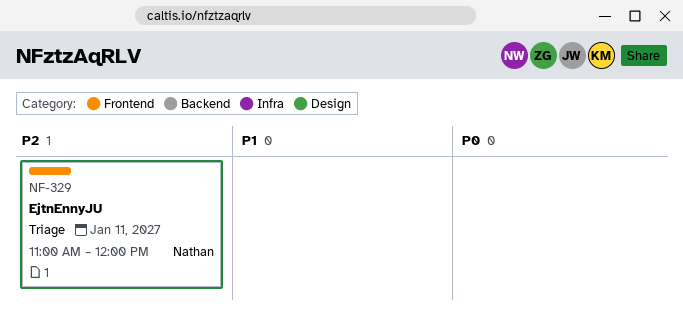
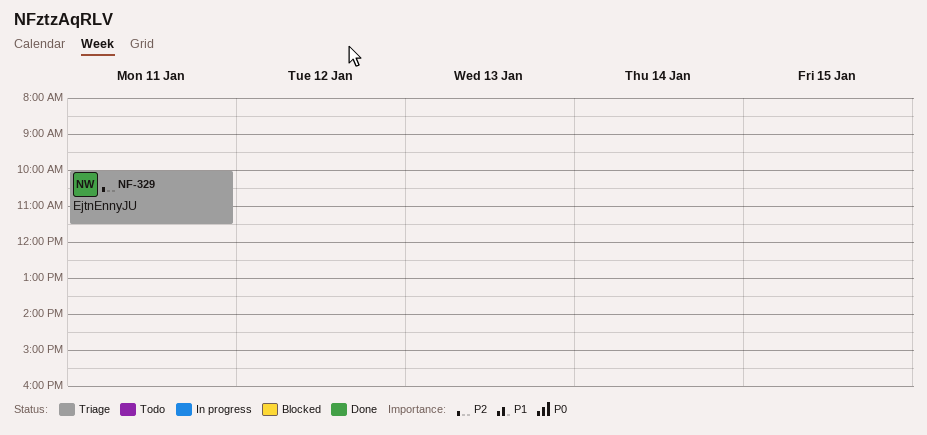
NF-329, begins: 11:00 -> 10:00
NF-329, ends: 12:00 -> 11:30

